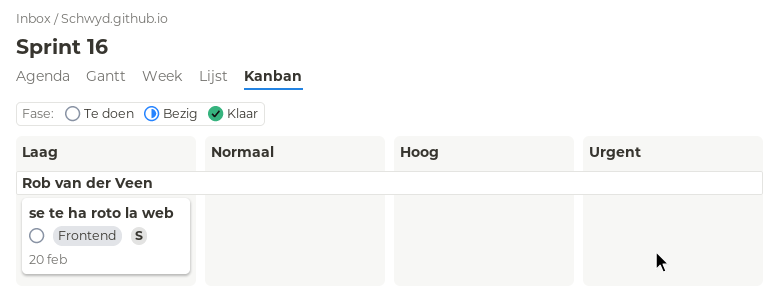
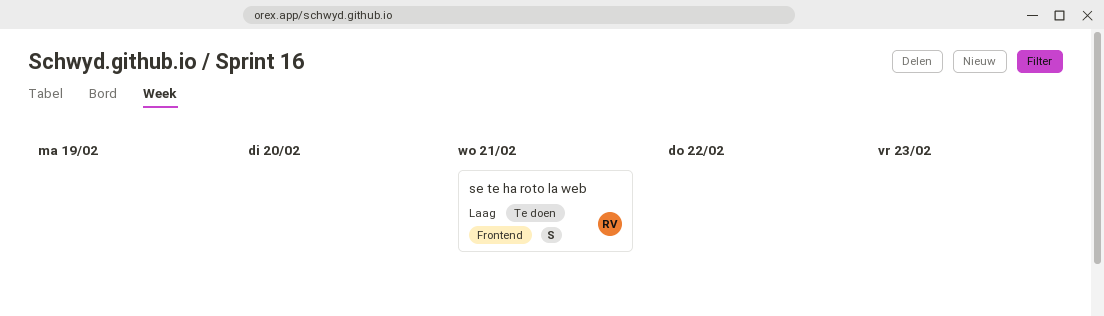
se te ha roto la web, due: Feb 20 -> Feb 21

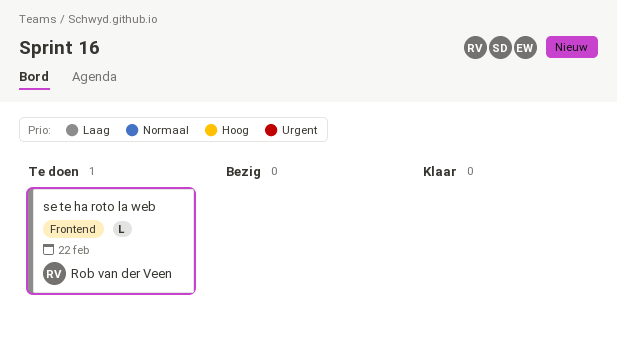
se te ha roto la web, estimate: S -> L
se te ha roto la web, due: Feb 21 -> Feb 22

